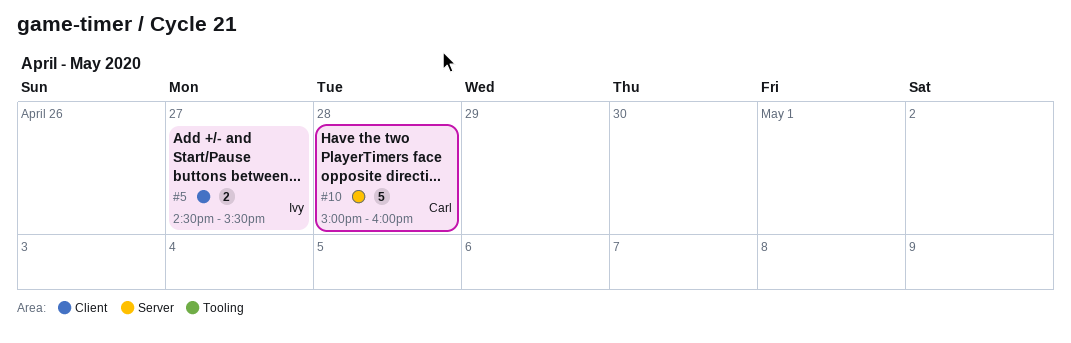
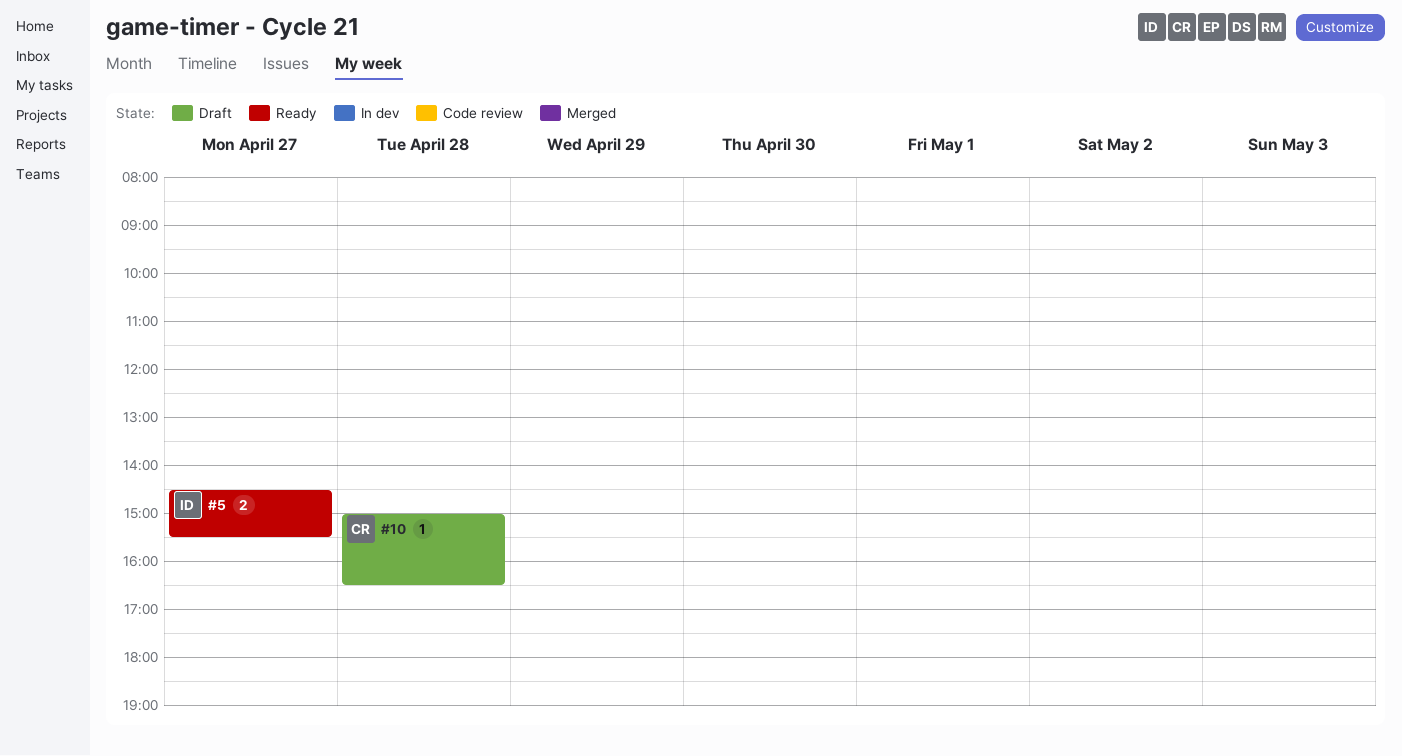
#10, estimate: 5 -> 1
#10, ends: 16:00 -> 16:30

